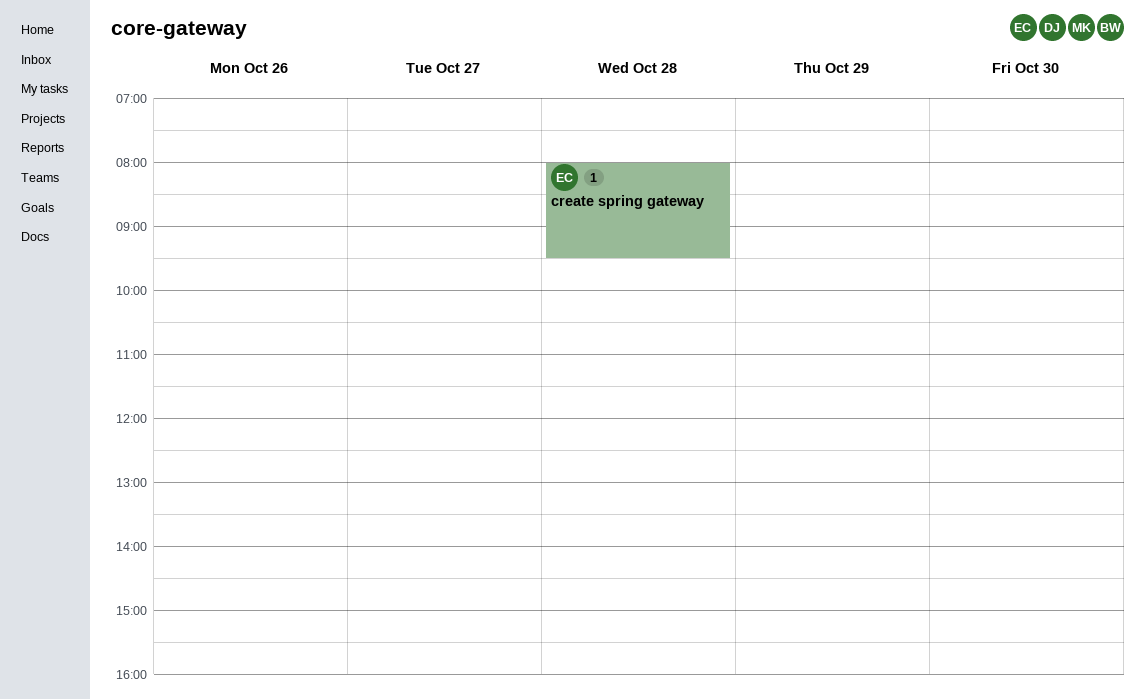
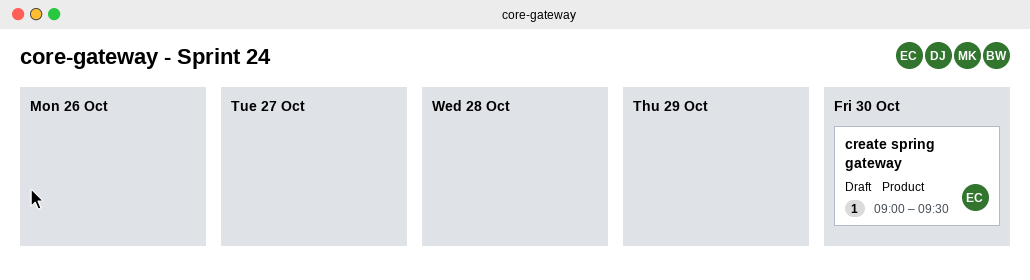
create spring gateway, day: Oct 28 -> Oct 30
create spring gateway, begins: 08:00 -> 09:00

